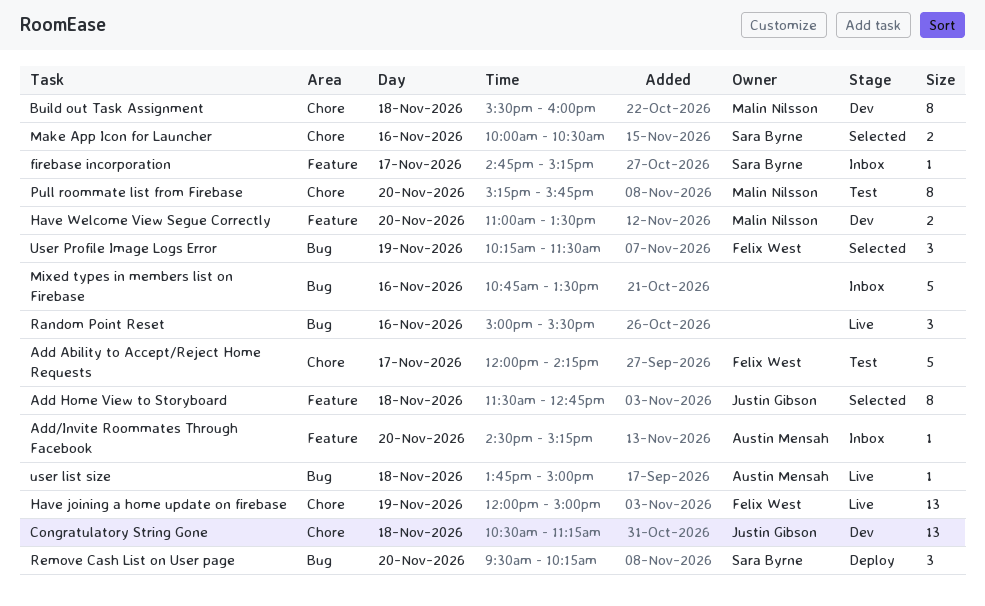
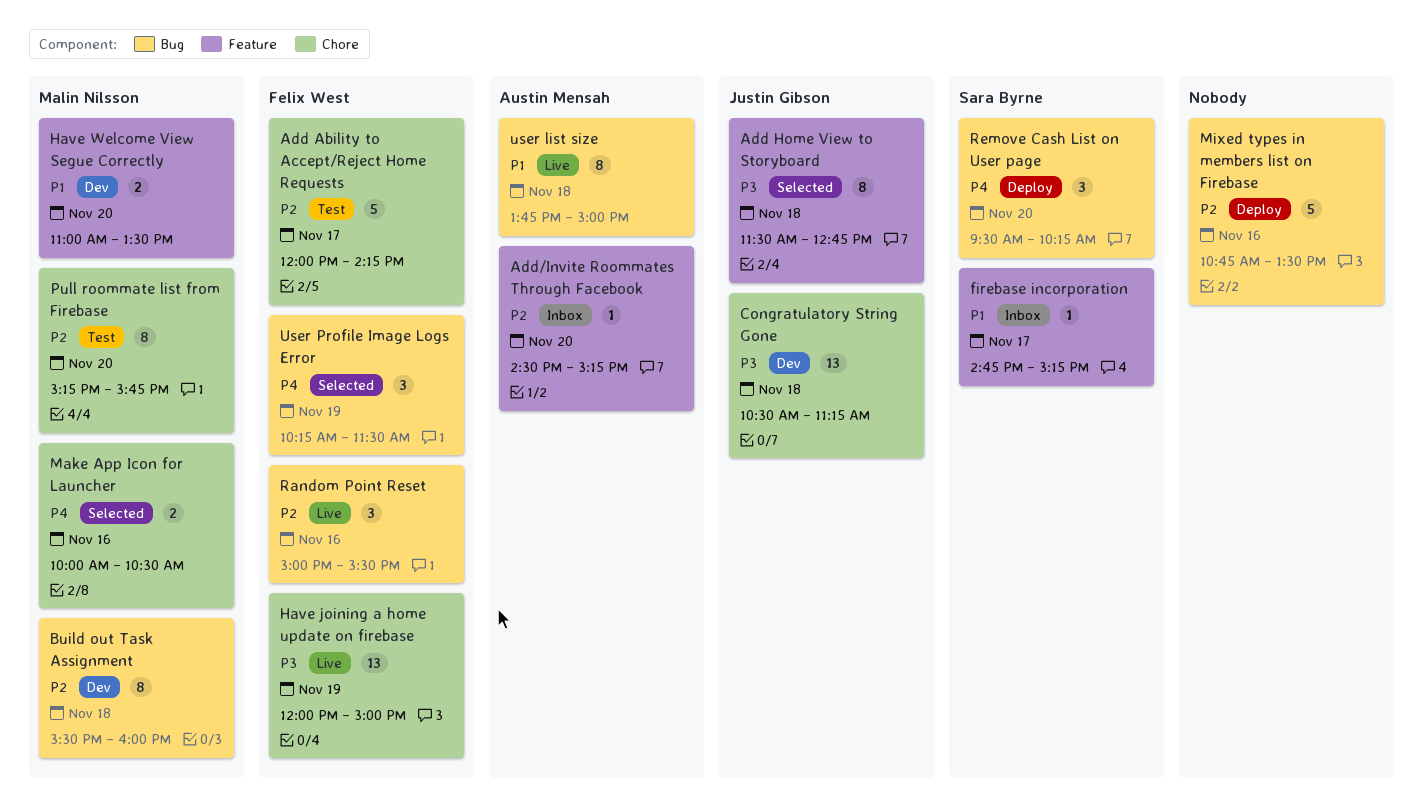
Build out Task Assignment, label: Chore -> Bug
Make App Icon for Launcher, owner: Sara Byrne -> Malin Nilsson
Mixed types in members list on Firebase, status: Inbox -> Deploy
Random Point Reset, owner: none -> Felix West
user list size, estimate: 1 -> 8

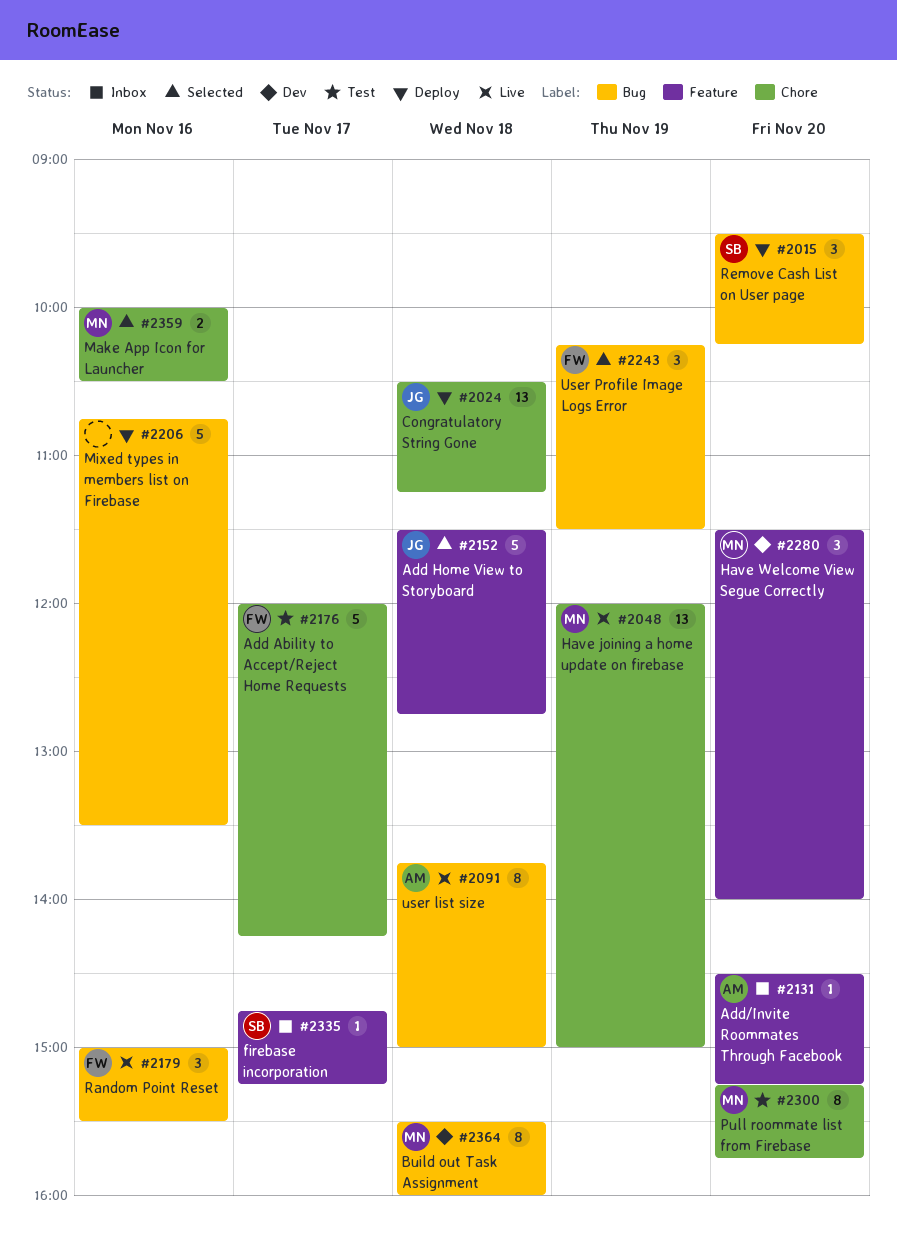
Add Home View to Storyboard, estimate: 8 -> 5
Congratulatory String Gone, status: Dev -> Deploy
Have joining a home update on firebase, owner: Felix West -> Malin Nilsson
Have Welcome View Segue Correctly, estimate: 2 -> 3
Have Welcome View Segue Correctly, begins: 11:00 -> 11:30
Have Welcome View Segue Correctly, ends: 13:30 -> 14:00

